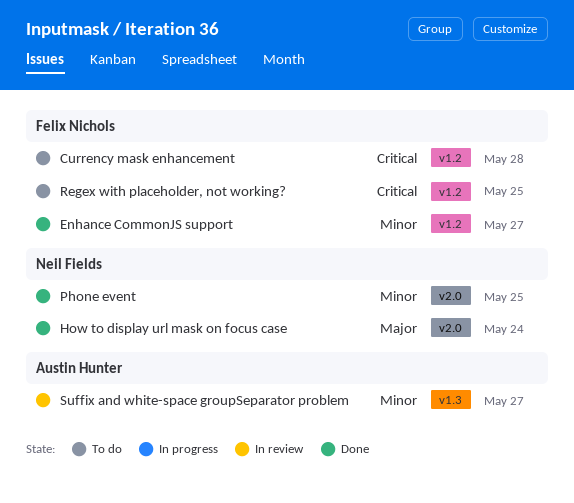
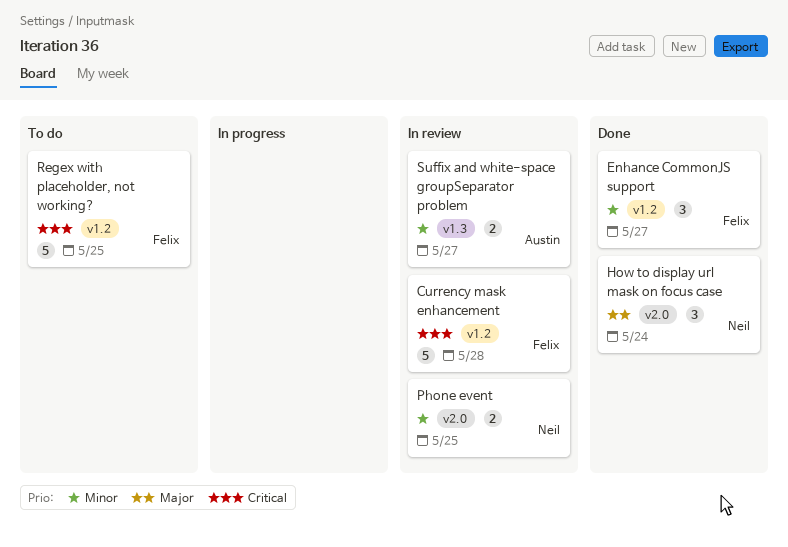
Currency mask enhancement, status: To do -> In review
Phone event, status: Done -> In review

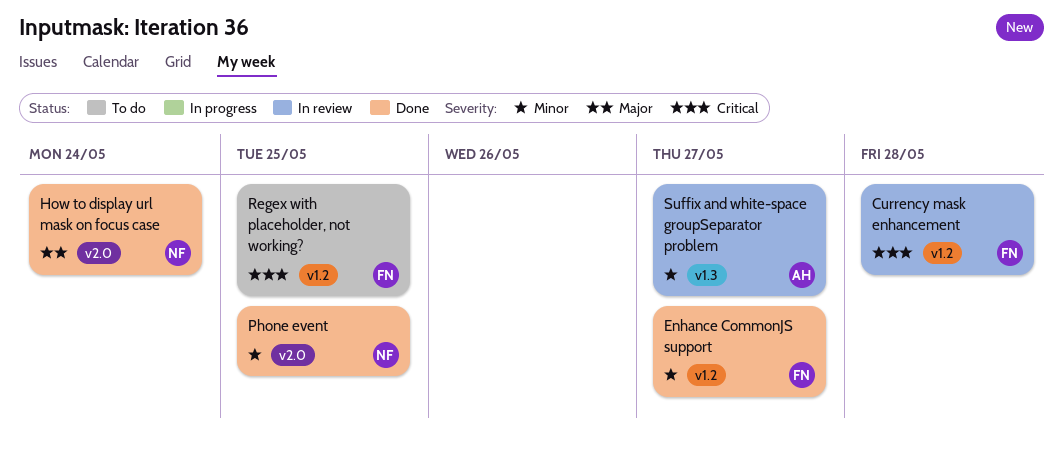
Phone event, status: In review -> Done

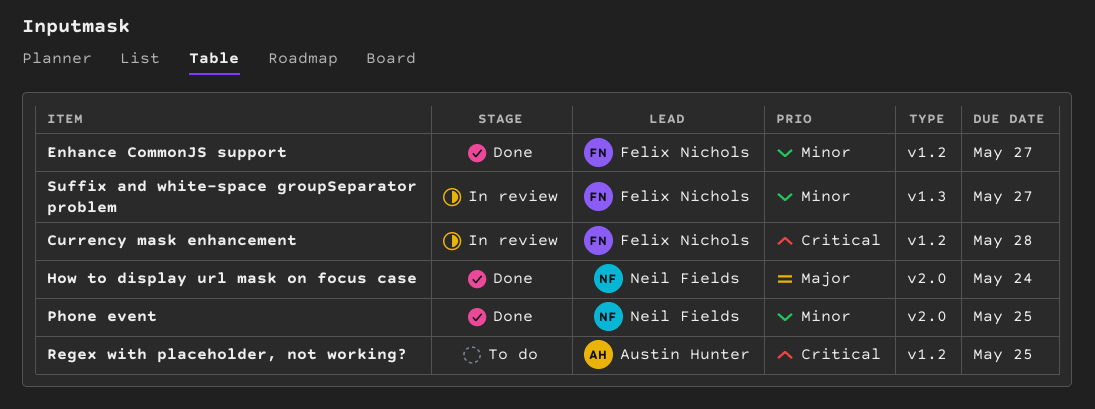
Regex with placeholder, not working?, owner: Felix Nichols -> Austin Hunter
Suffix and white-space groupSeparator problem, owner: Austin Hunter -> Felix Nichols

